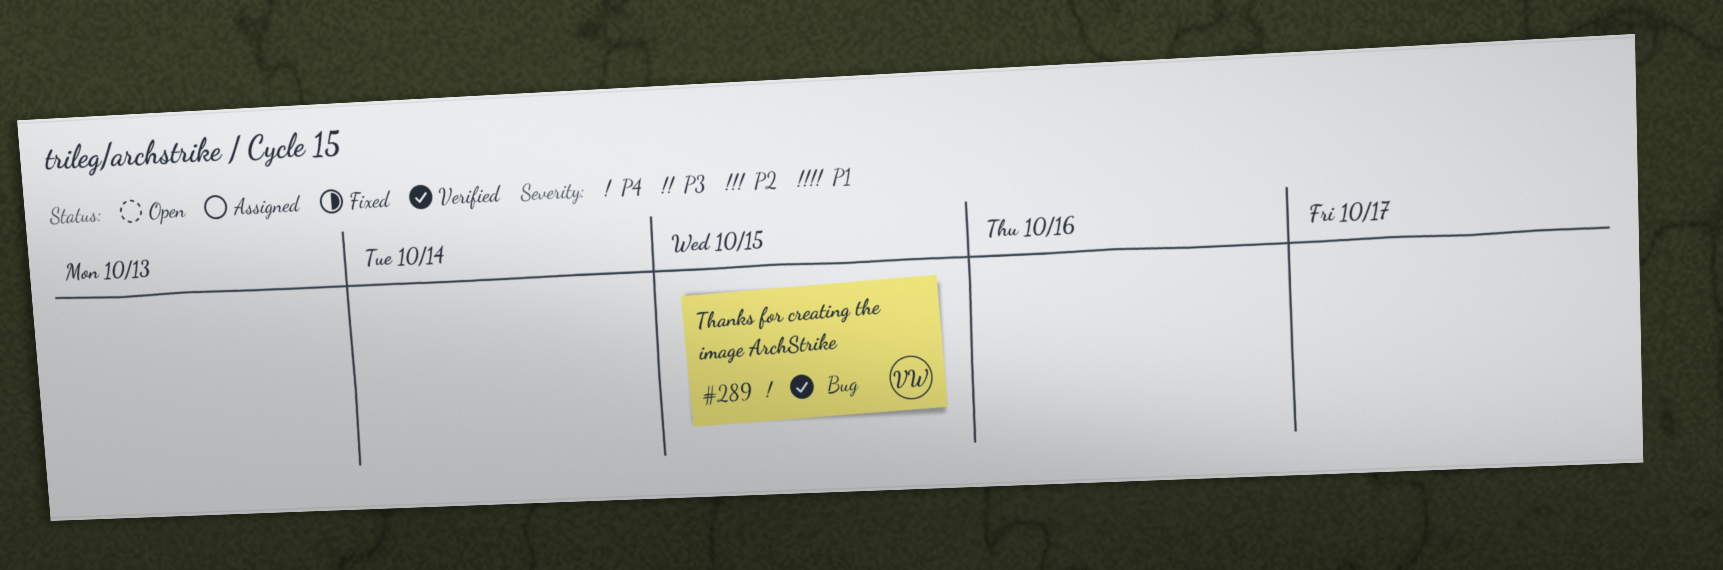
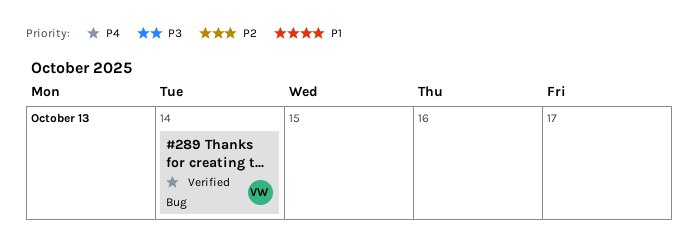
#289, due: Oct 15 -> Oct 14

